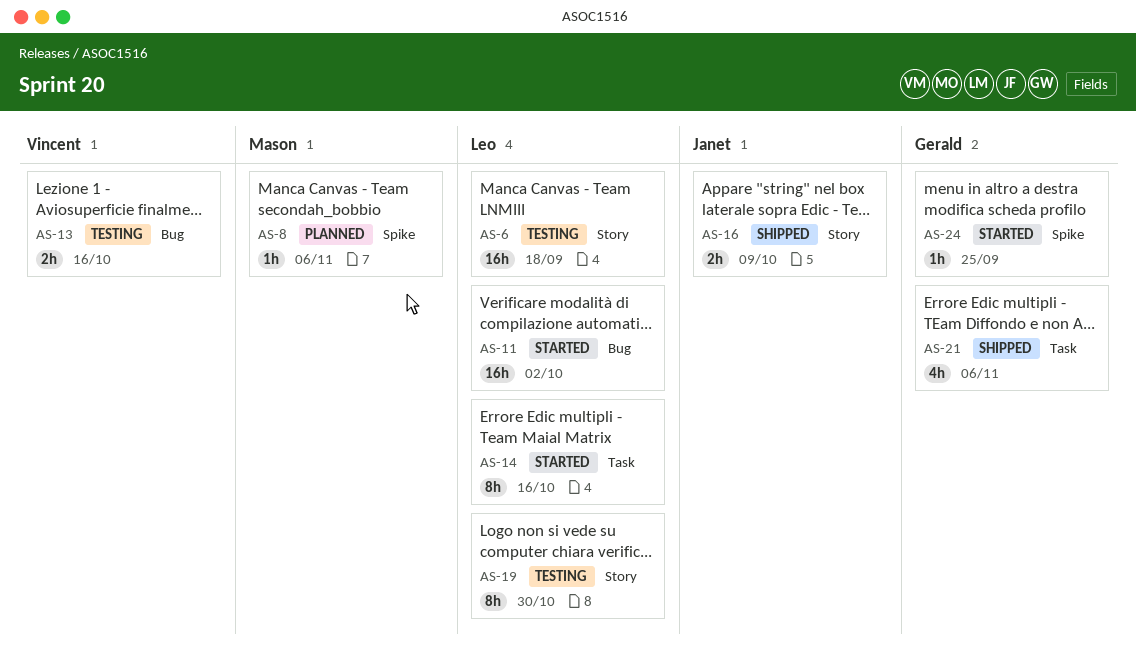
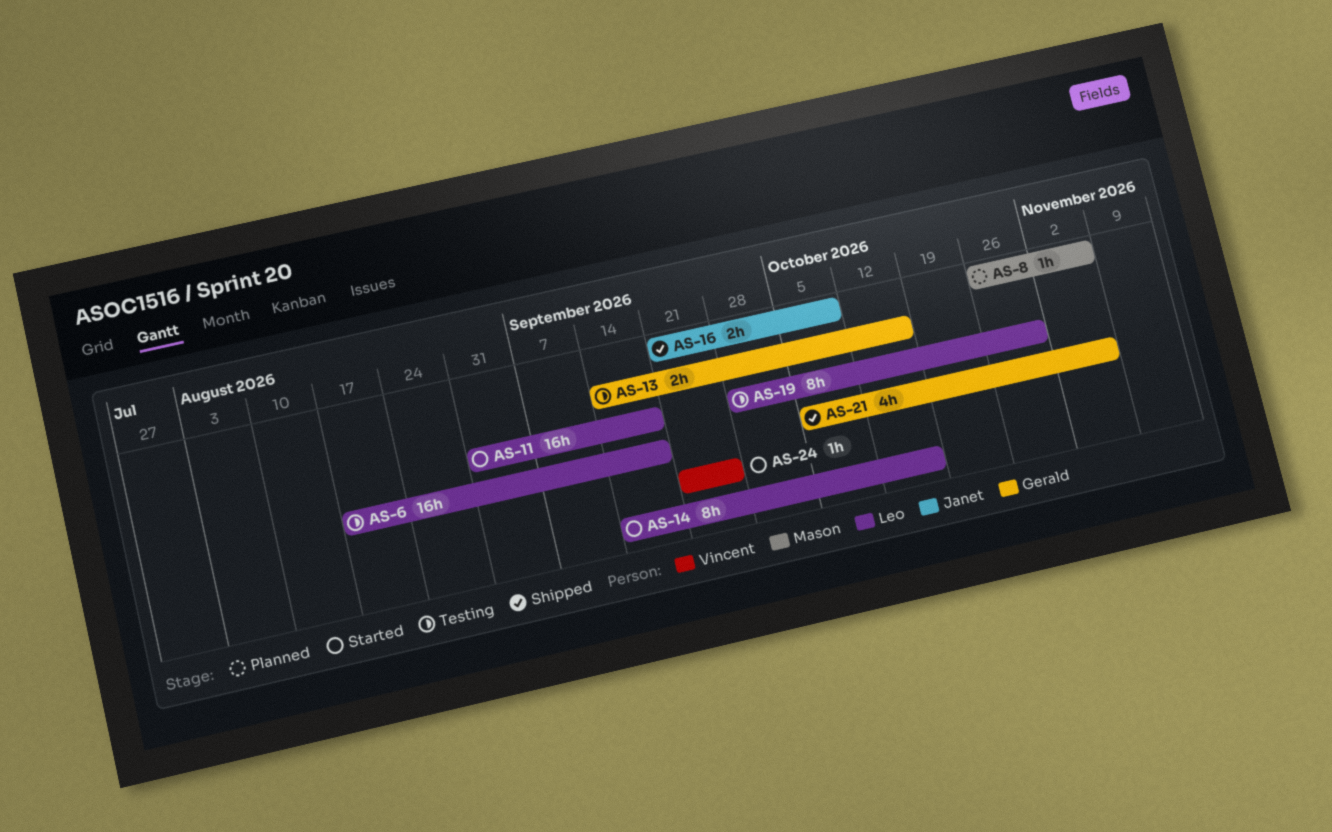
AS-11, due: Oct 2 -> Sep 18
AS-13, owner: Vincent -> Gerald
AS-24, owner: Gerald -> Vincent

